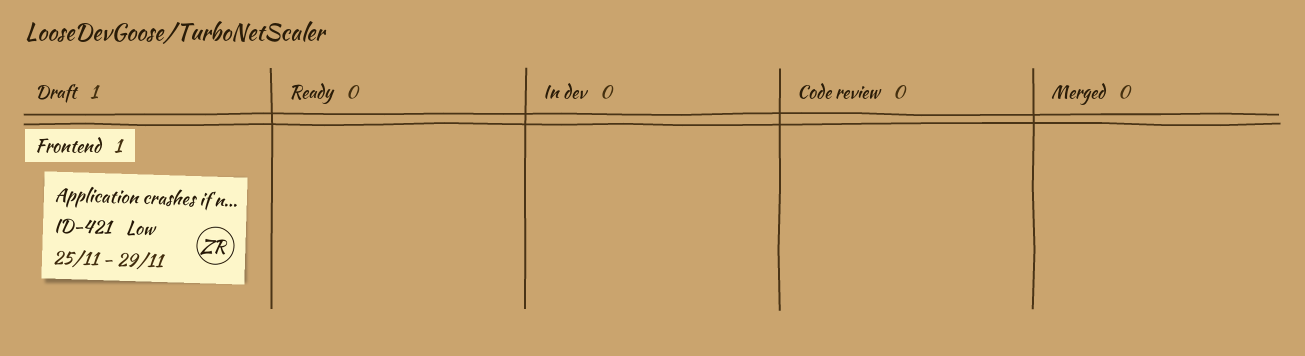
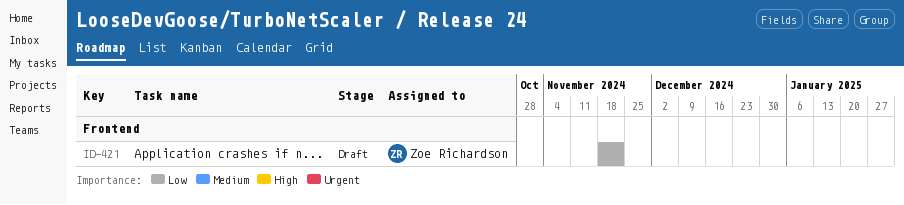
ID-421, start: Nov 25 -> Nov 18
ID-421, due: Nov 29 -> Nov 22

